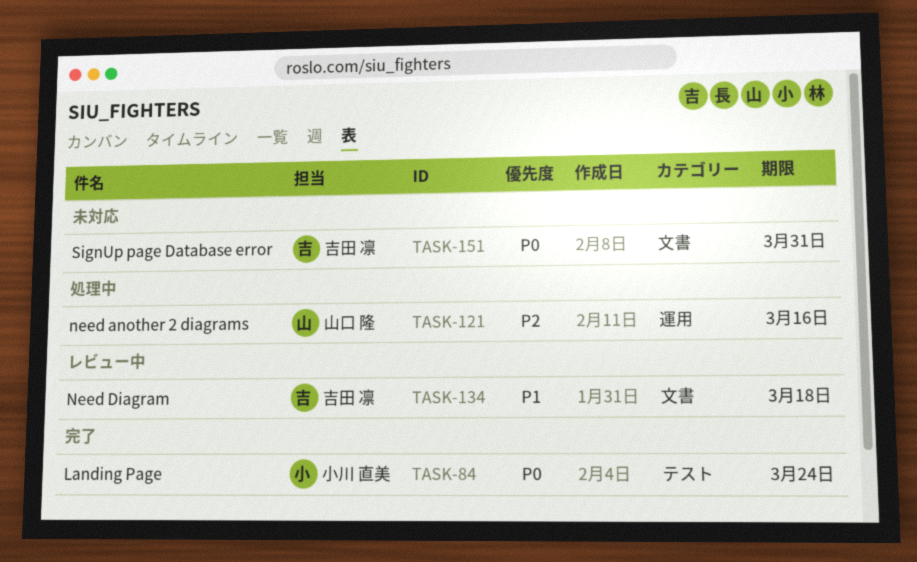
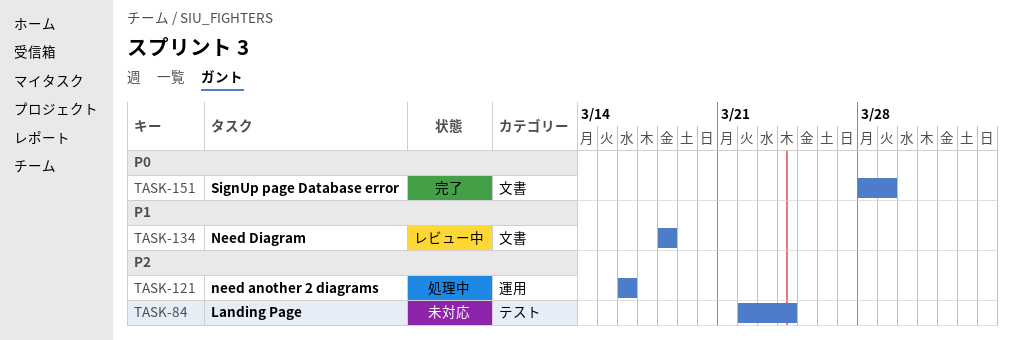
TASK-84, status: 完了 -> 未対応
TASK-84, priority: P0 -> P2
TASK-151, status: 未対応 -> 完了
TASK-151, due: Mar 31 -> Mar 29

